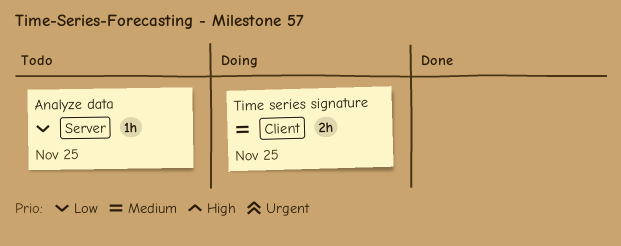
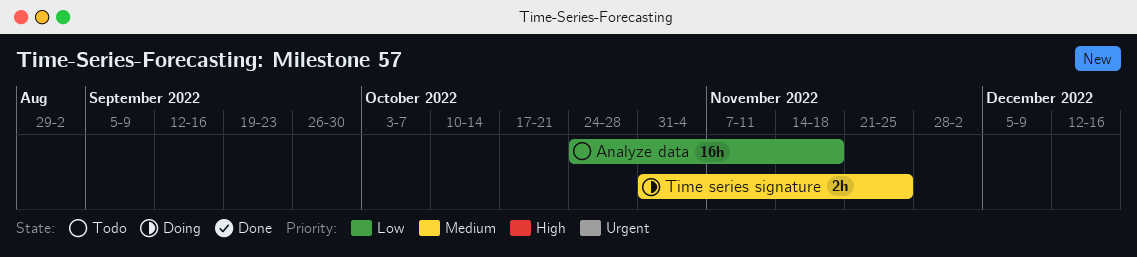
Analyze data, estimate: 1h -> 16h
Analyze data, due: Nov 25 -> Nov 18

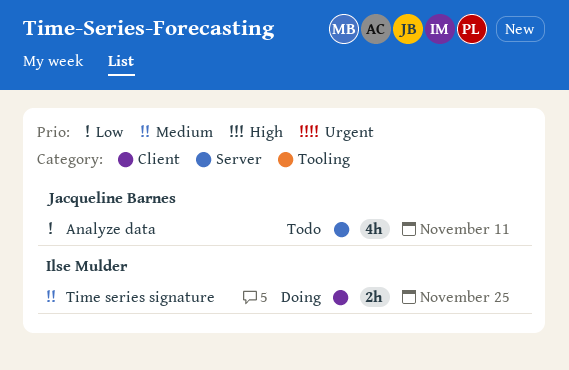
Analyze data, estimate: 16h -> 4h
Analyze data, due: Nov 18 -> Nov 11

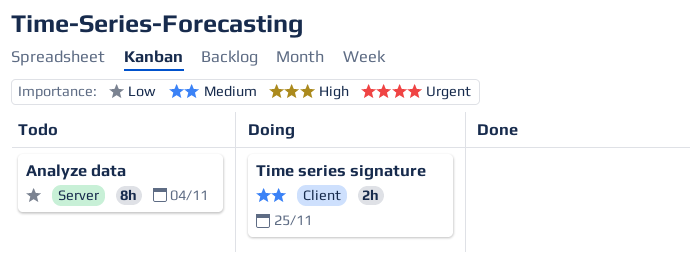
Analyze data, estimate: 4h -> 8h
Analyze data, due: Nov 11 -> Nov 4

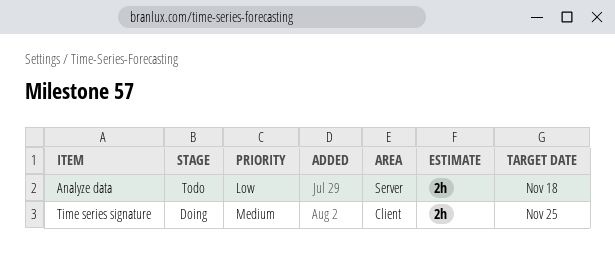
Analyze data, estimate: 8h -> 2h
Analyze data, due: Nov 4 -> Nov 18

